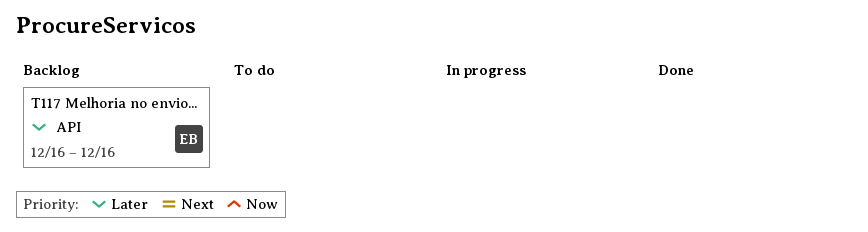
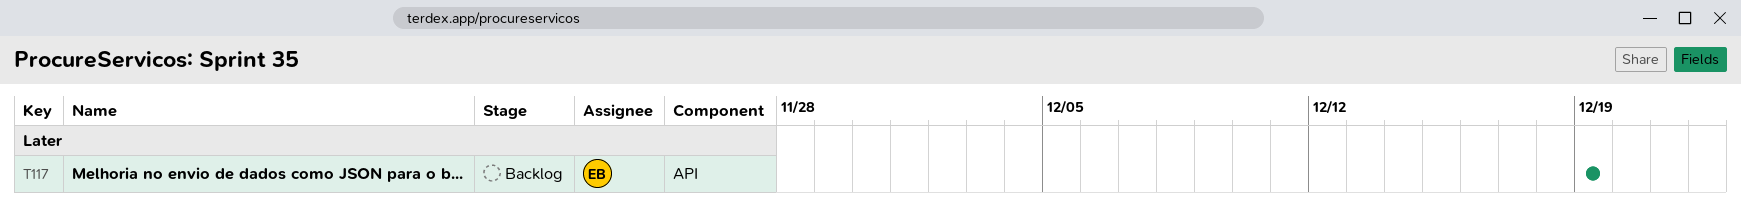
T117, start: Dec 16 -> Dec 19
T117, due: Dec 16 -> Dec 19

